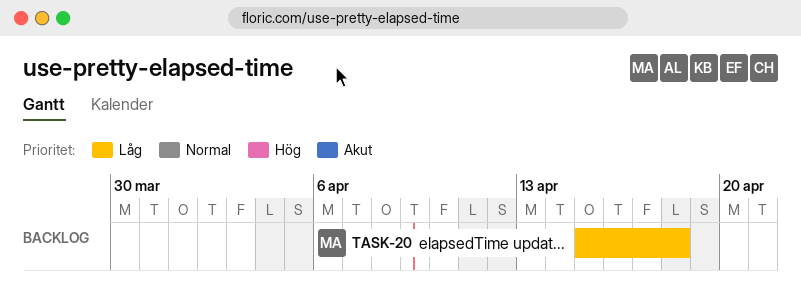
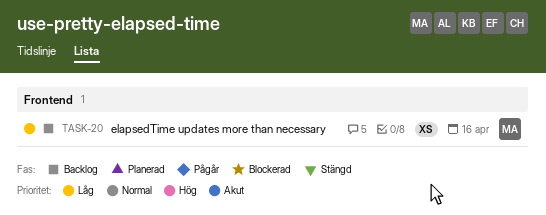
TASK-20, due: Apr 18 -> Apr 16

